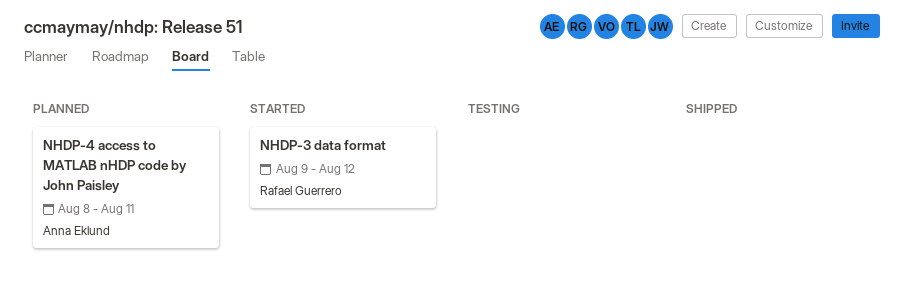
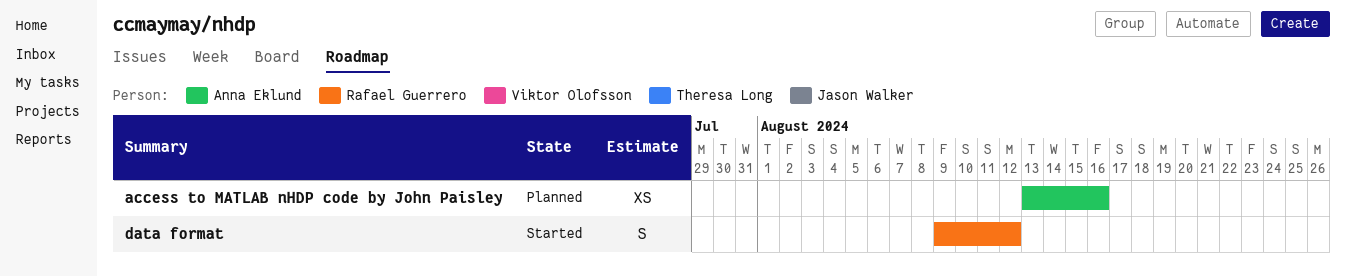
access to MATLAB nHDP code by John Paisley, start: Aug 8 -> Aug 13
access to MATLAB nHDP code by John Paisley, due: Aug 11 -> Aug 16

